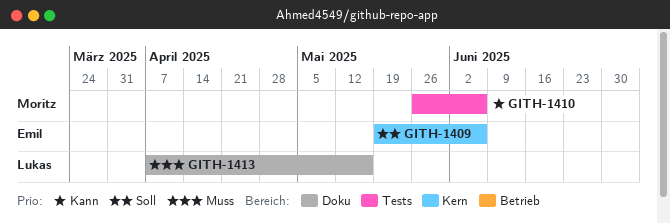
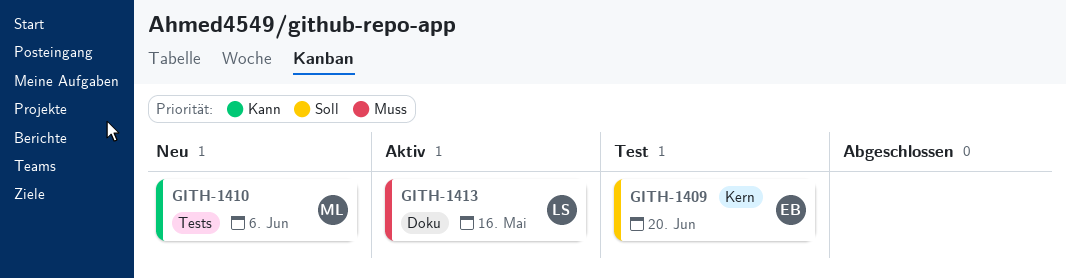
GITH-1409, due: Jun 6 -> Jun 20

